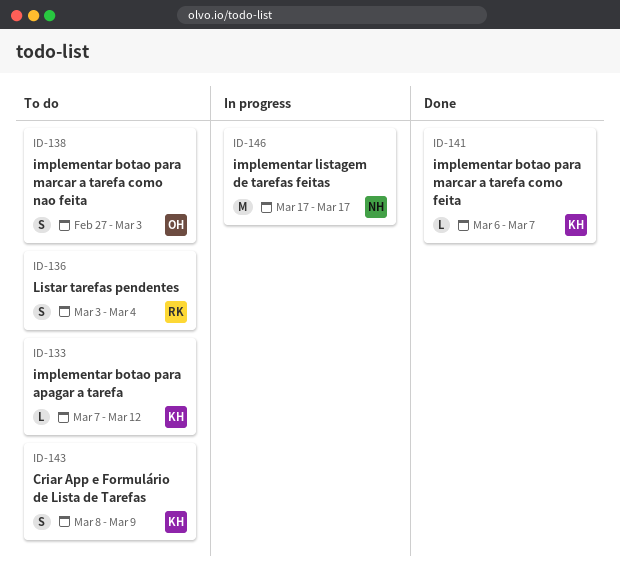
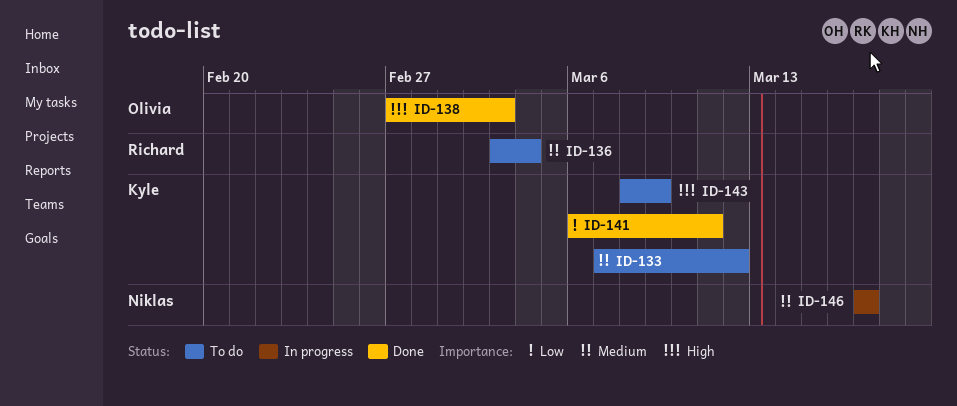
ID-138, status: To do -> Done
ID-141, due: Mar 7 -> Mar 11

